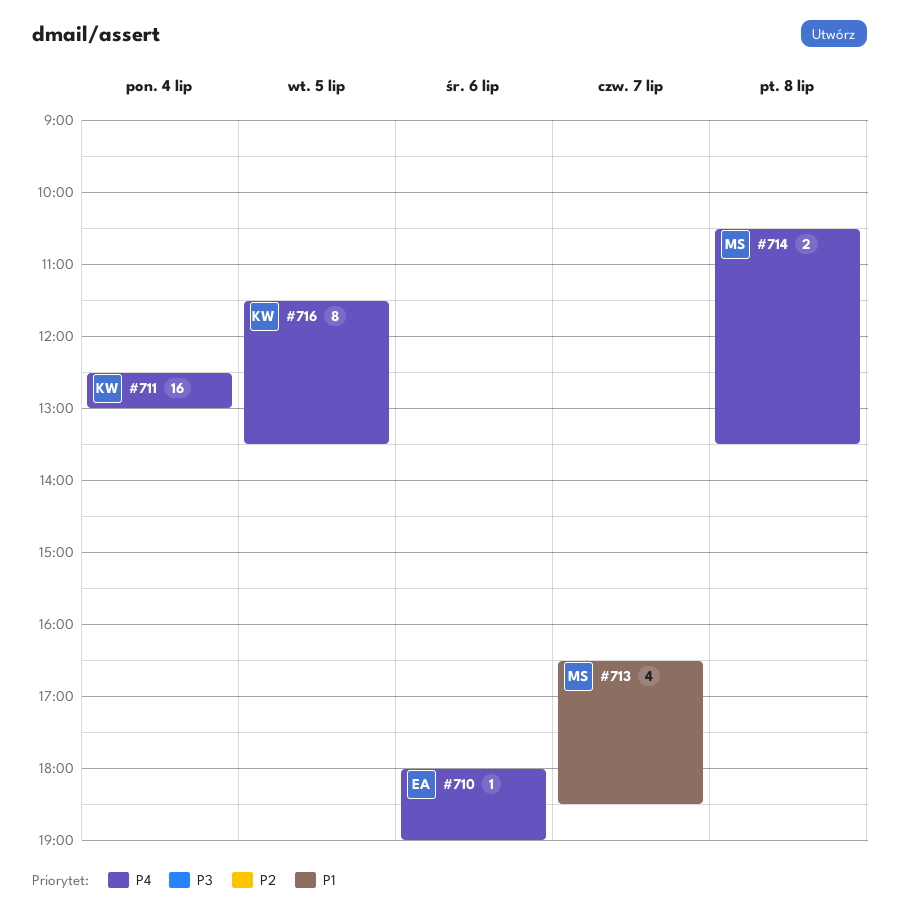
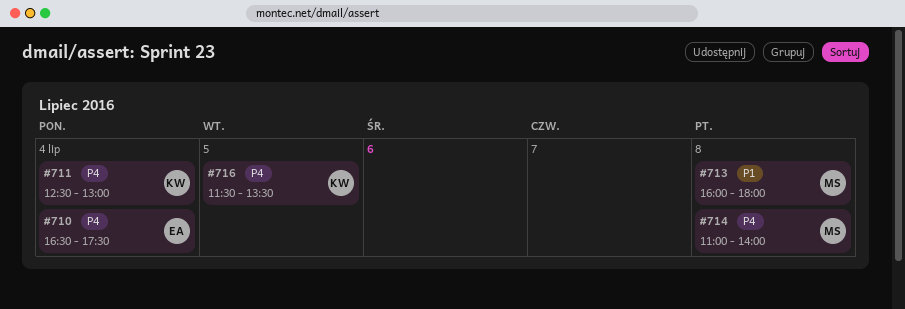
#710, day: Jul 6 -> Jul 4
#710, begins: 18:00 -> 16:30
#710, ends: 19:00 -> 17:30
#713, day: Jul 7 -> Jul 8
#713, begins: 16:30 -> 16:00
#713, ends: 18:30 -> 18:00
#714, begins: 10:30 -> 11:00
#714, ends: 13:30 -> 14:00

